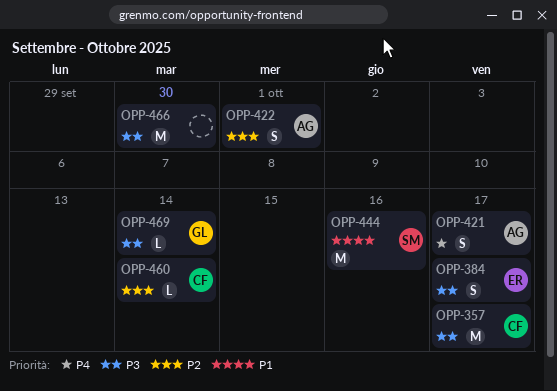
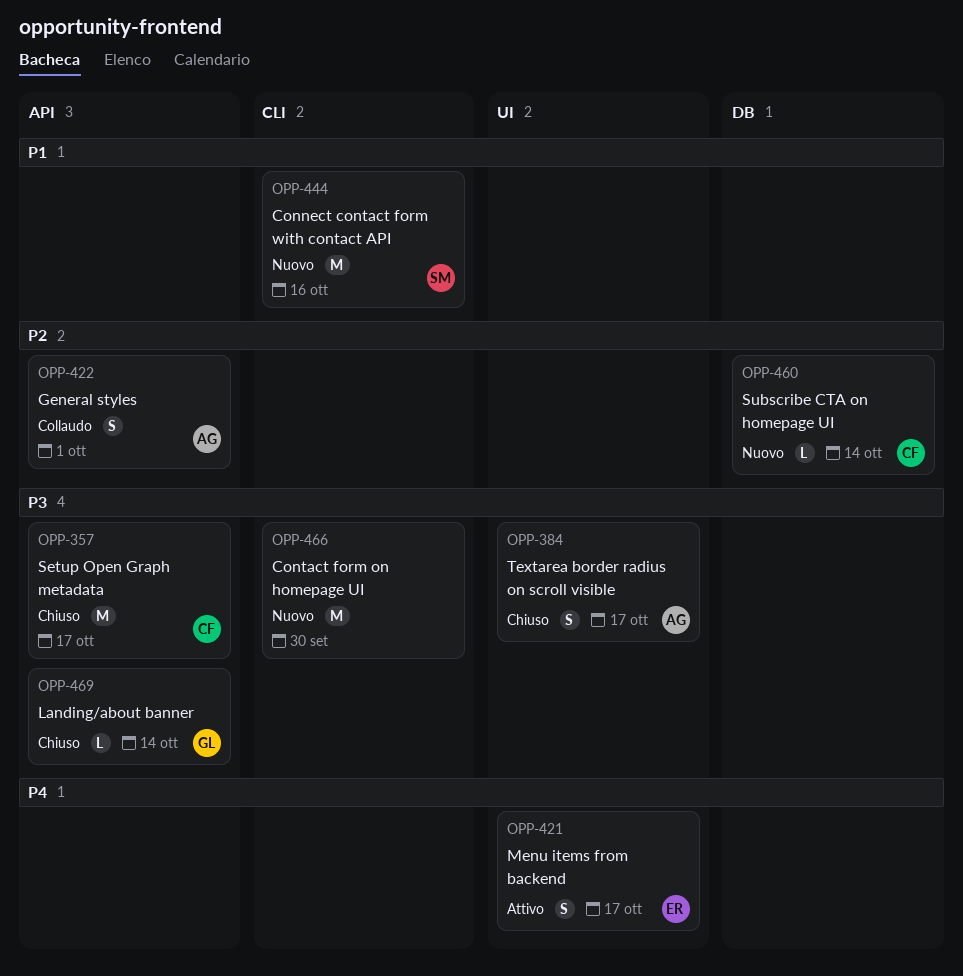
OPP-384, owner: ER -> AG
OPP-421, owner: AG -> ER

